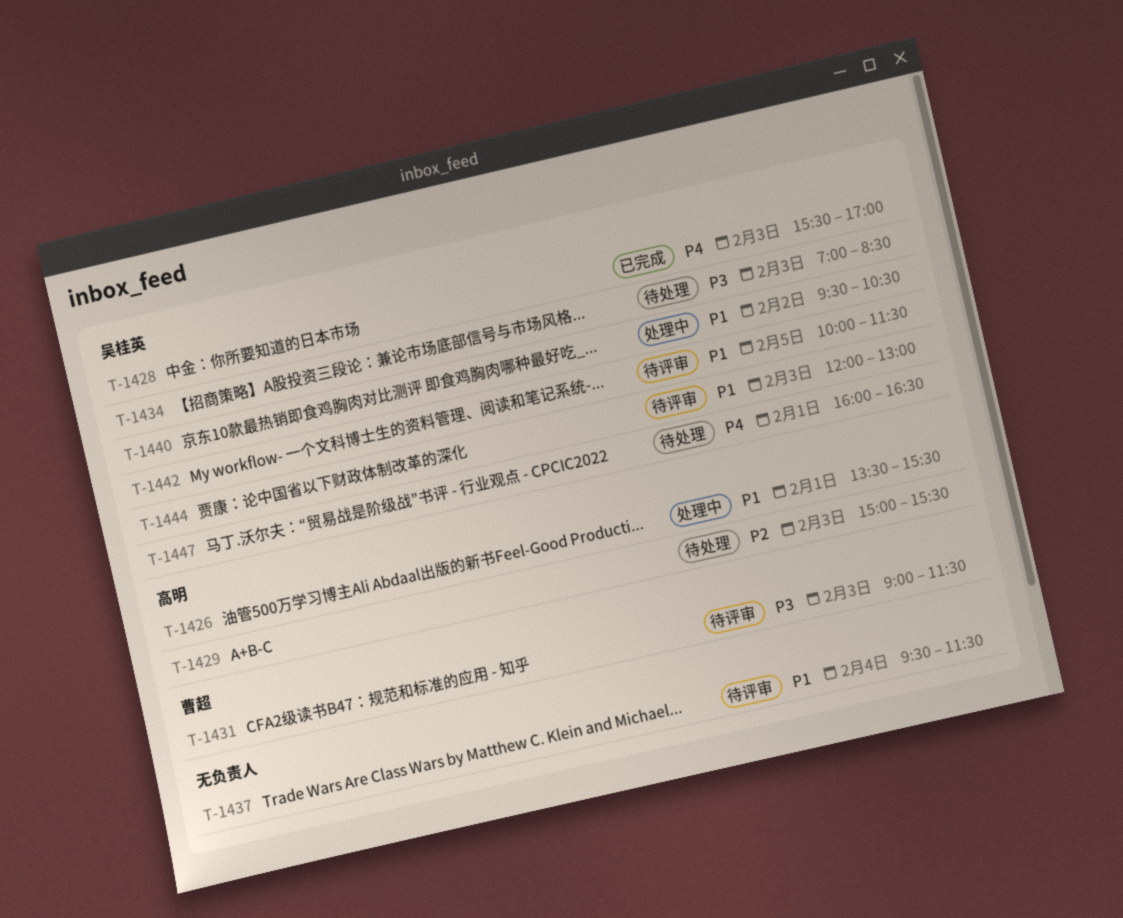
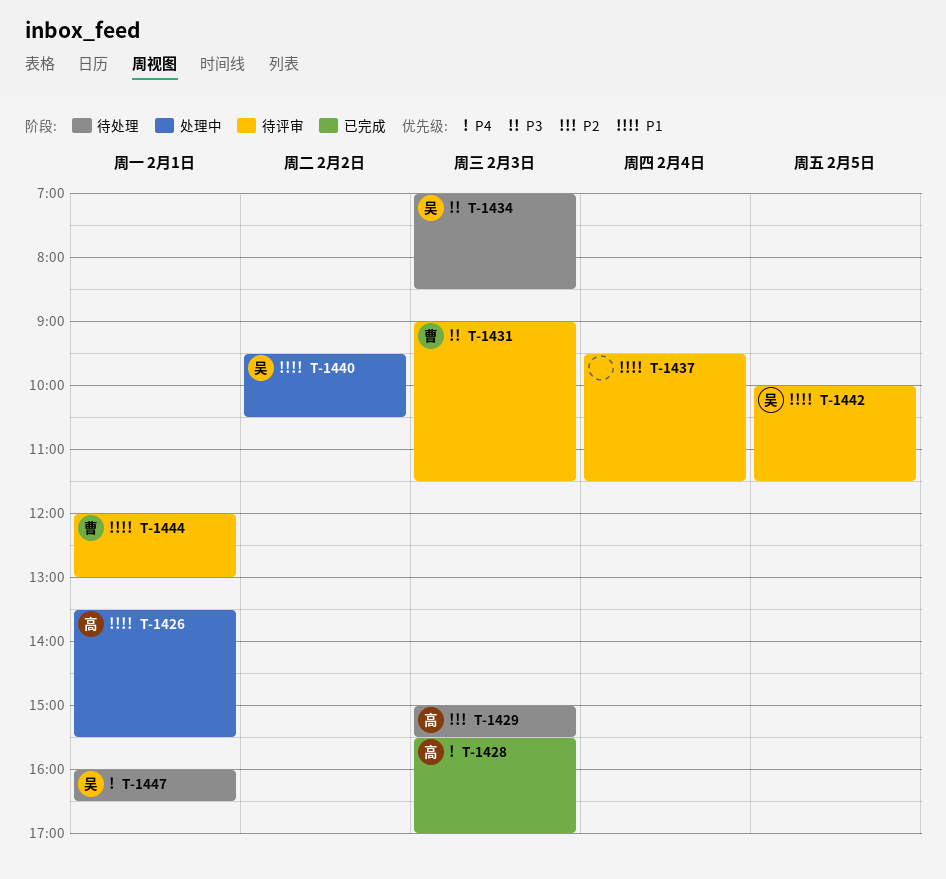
T-1428, owner: 吴桂英 -> 高明
T-1444, owner: 吴桂英 -> 曹超
T-1444, day: Feb 3 -> Feb 1

